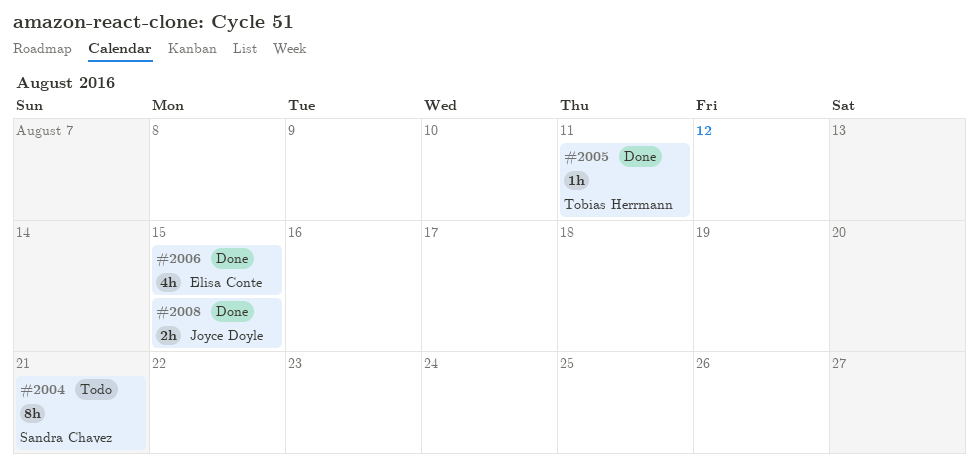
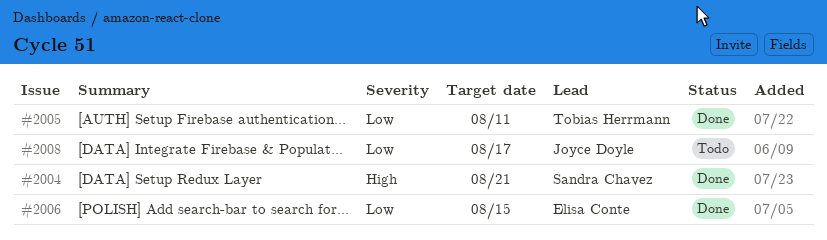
#2004, status: Todo -> Done
#2008, status: Done -> Todo
#2008, due: Aug 15 -> Aug 17

